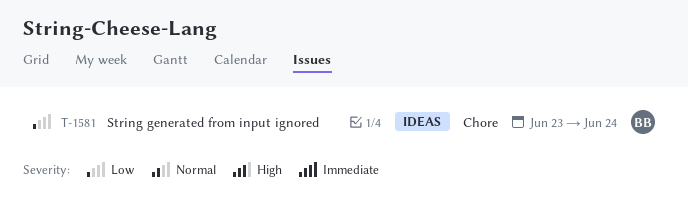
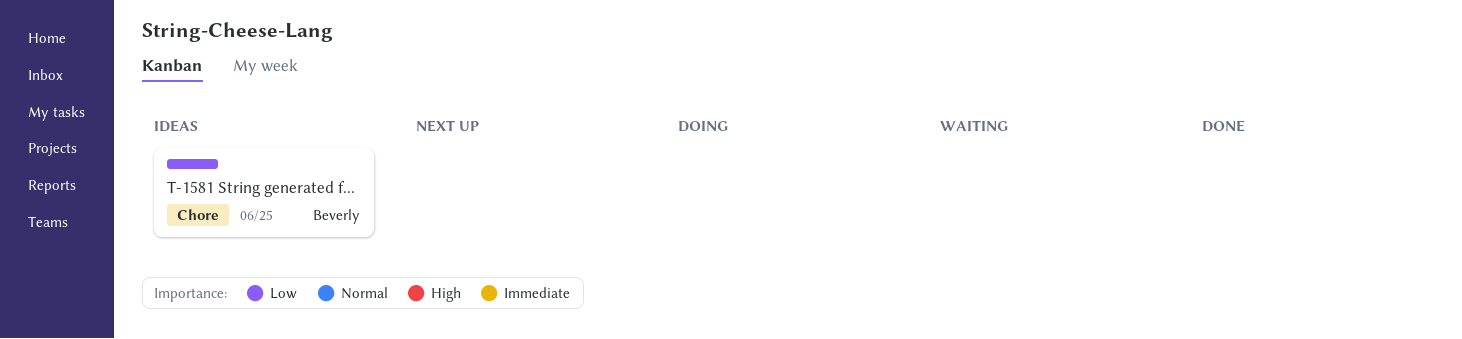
T-1581, due: Jun 24 -> Jun 25

